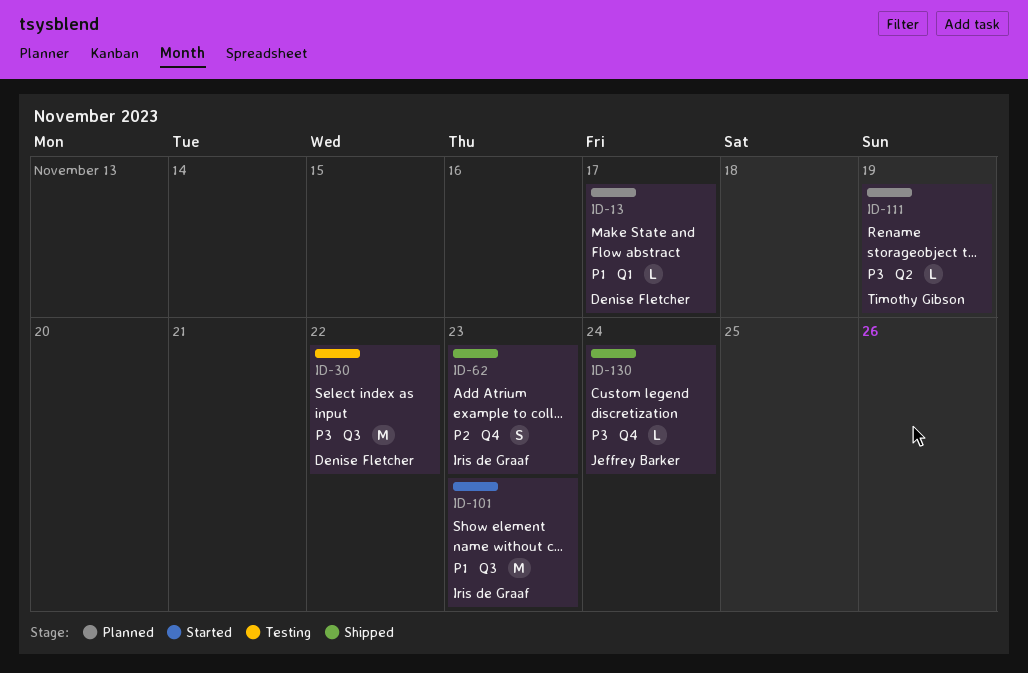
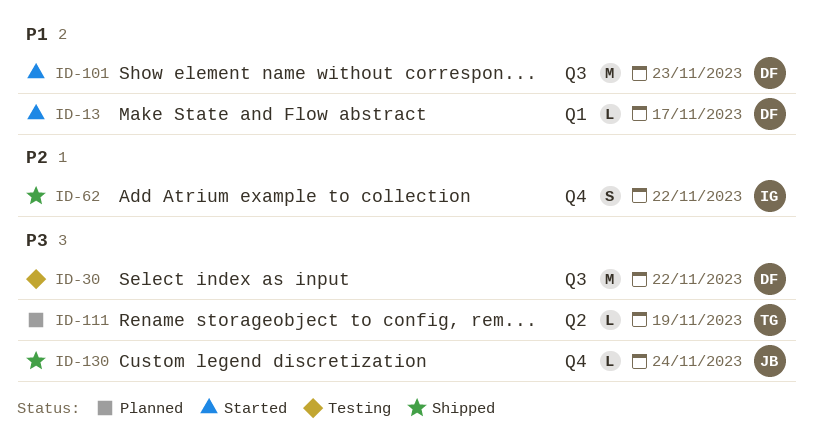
ID-13, status: Planned -> Started
ID-62, due: Nov 23 -> Nov 22
ID-101, owner: Iris de Graaf -> Denise Fletcher

